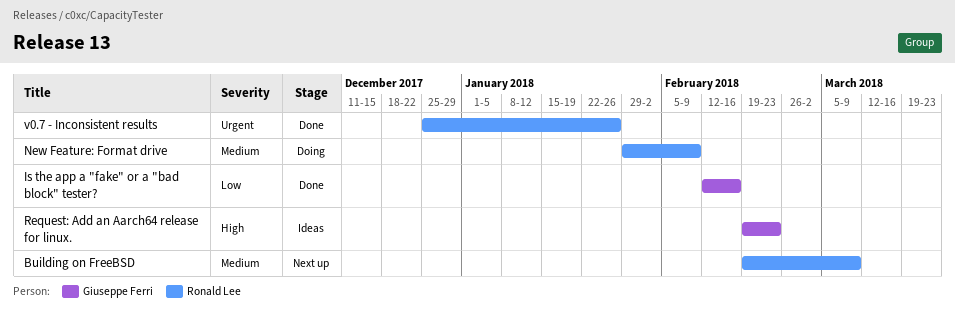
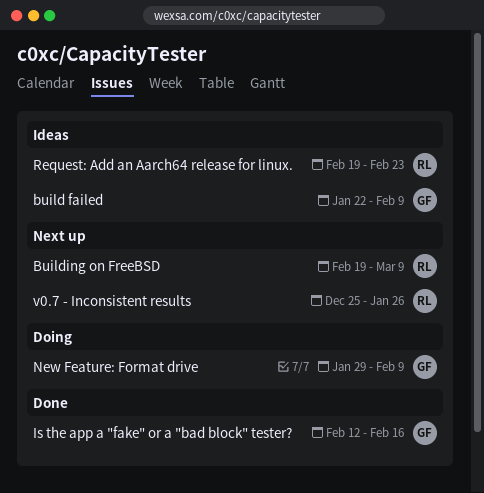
build failed: none -> present
New Feature: Format drive, owner: Ronald Lee -> Giuseppe Ferri
Request: Add an Aarch64 release for linux., owner: Giuseppe Ferri -> Ronald Lee
v0.7 - Inconsistent results, status: Done -> Next up

